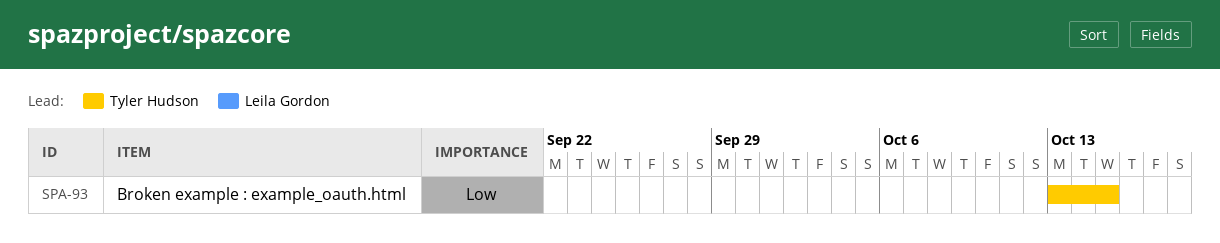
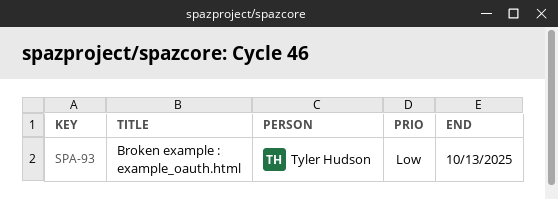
SPA-93, due: Oct 15 -> Oct 13

